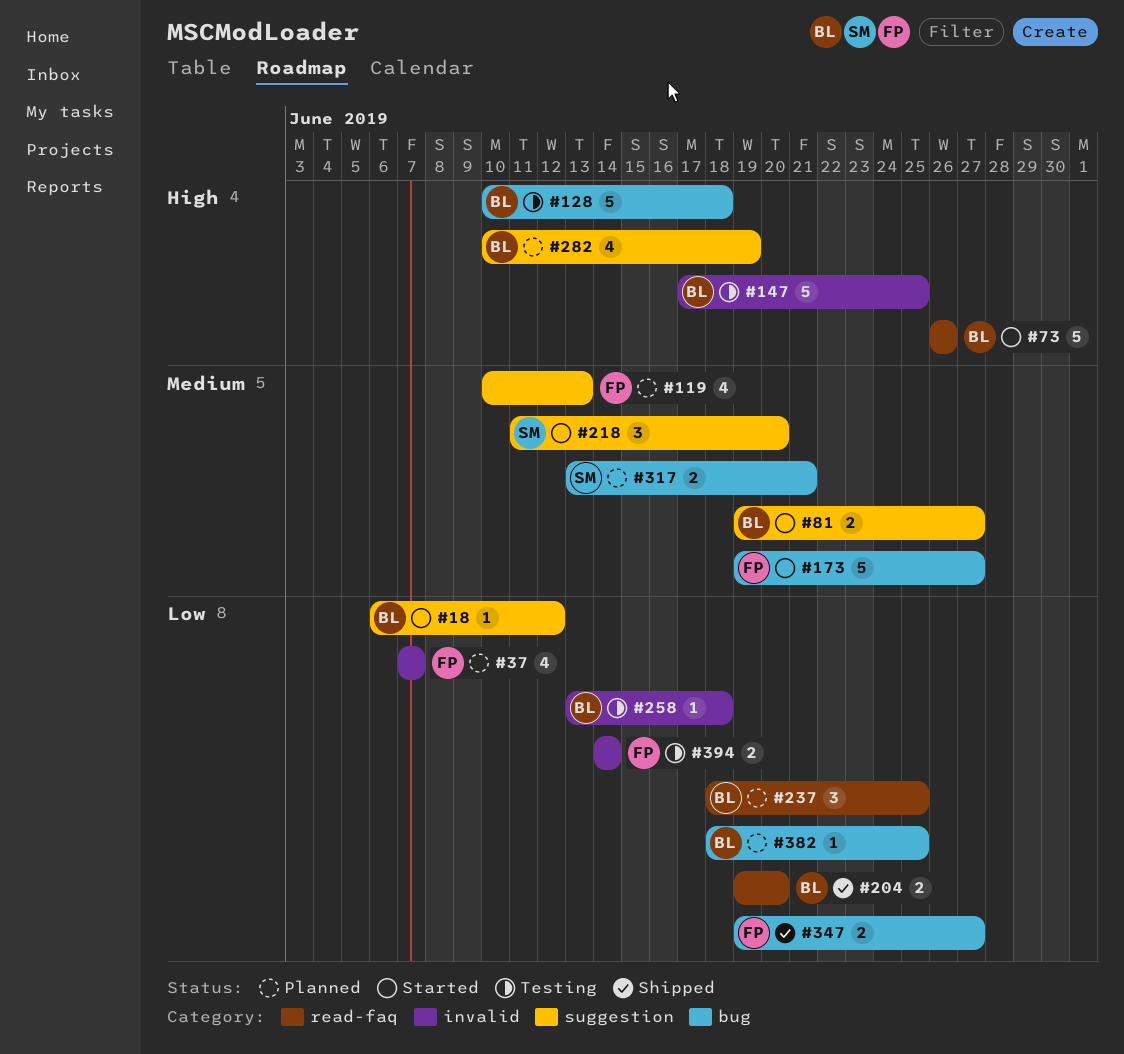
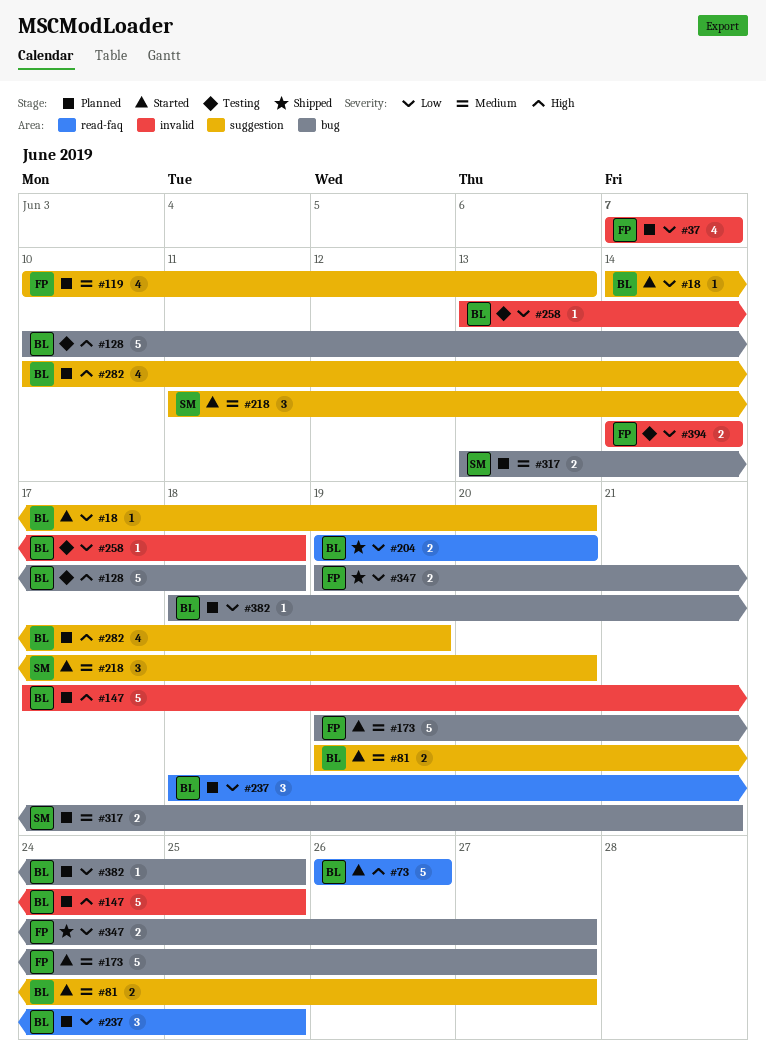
#18, start: Jun 6 -> Jun 14
#18, due: Jun 12 -> Jun 20
#147, status: Testing -> Planned

